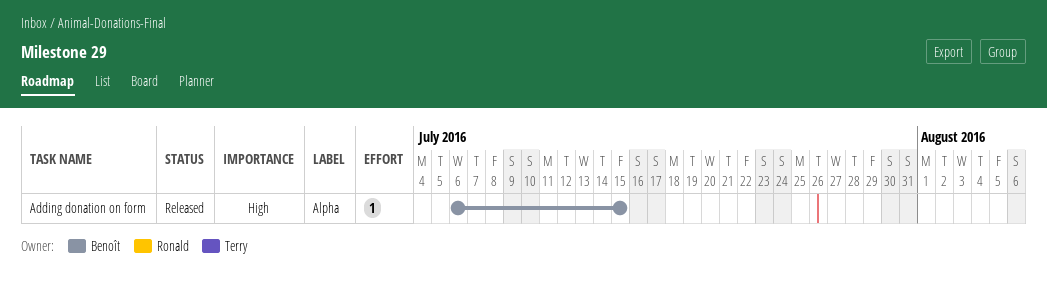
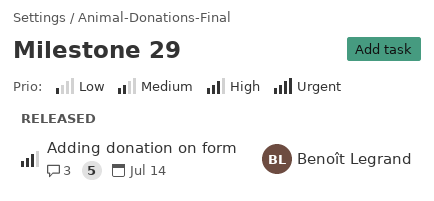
Adding donation on form, estimate: 1 -> 5
Adding donation on form, due: Jul 15 -> Jul 14

